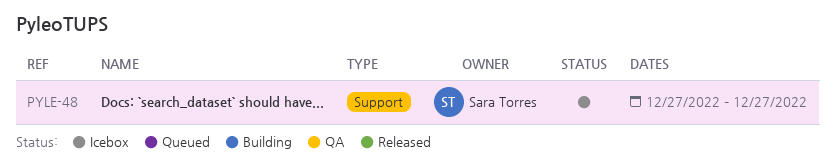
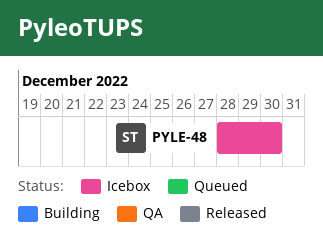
PYLE-48, start: Dec 27 -> Dec 28
PYLE-48, due: Dec 27 -> Dec 30

